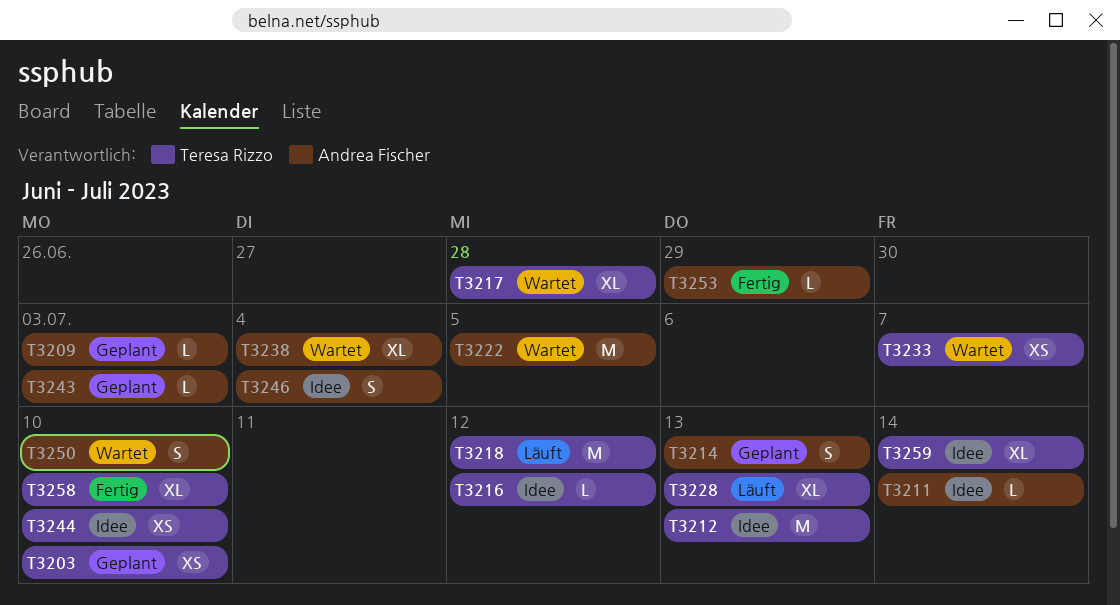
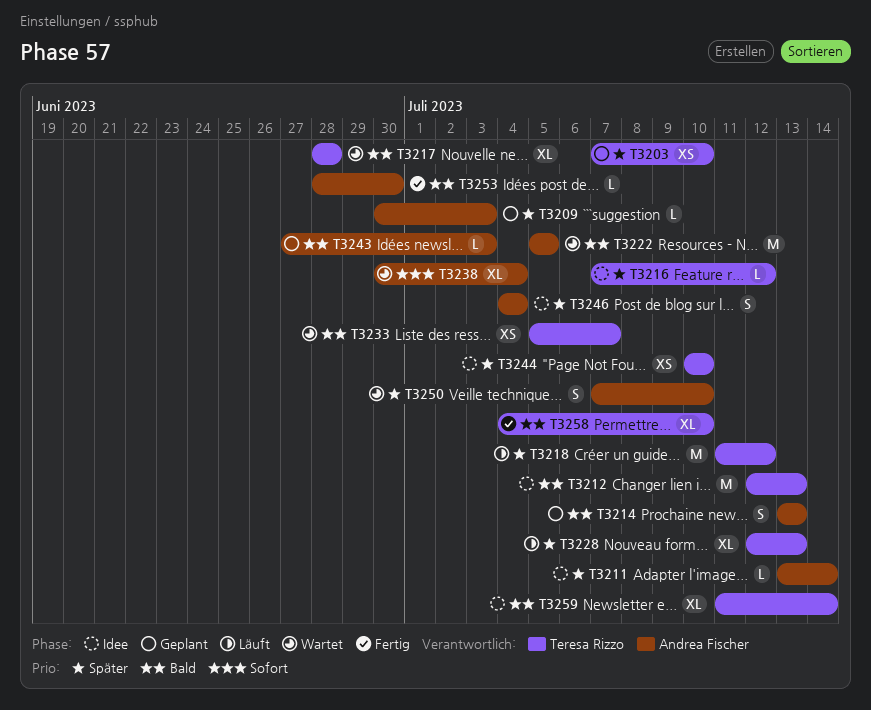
T3253, due: Jun 29 -> Jun 30

